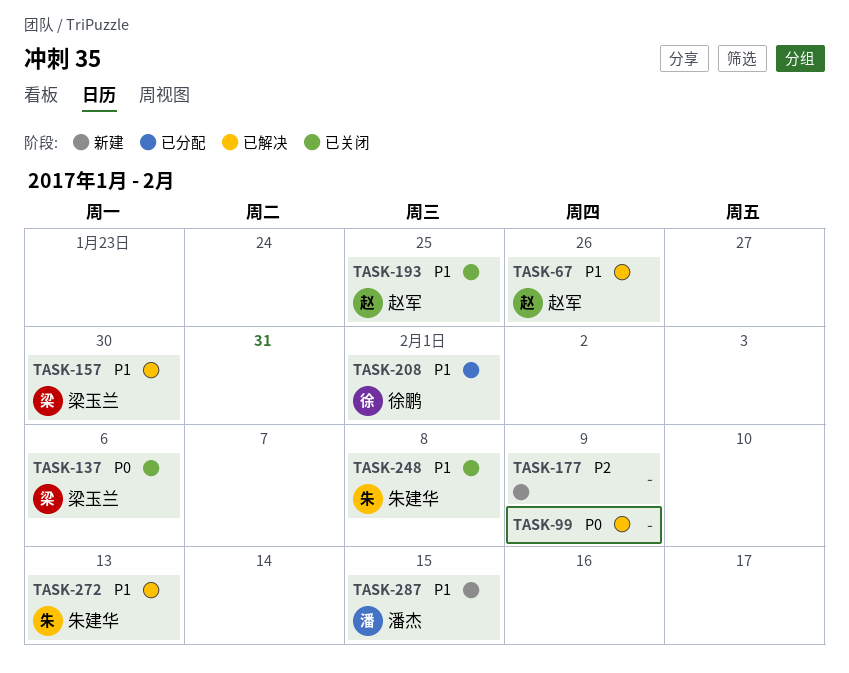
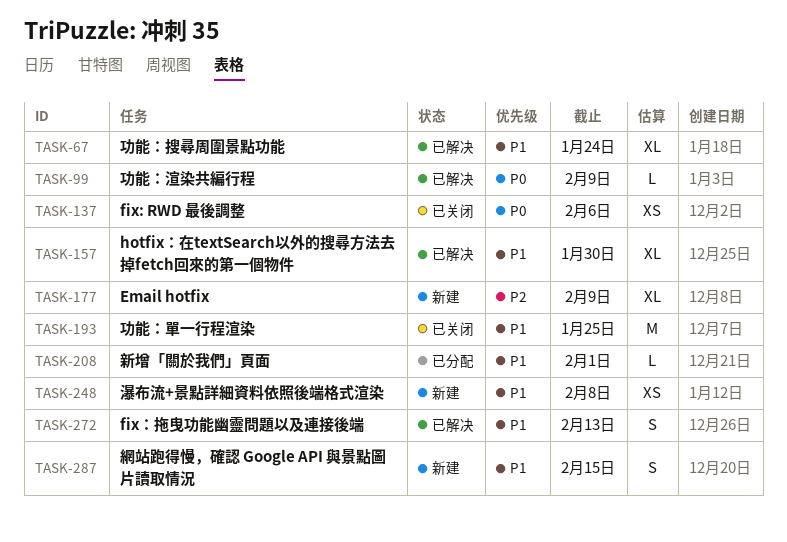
TASK-67, due: Jan 26 -> Jan 24
TASK-248, status: 已关闭 -> 新建

